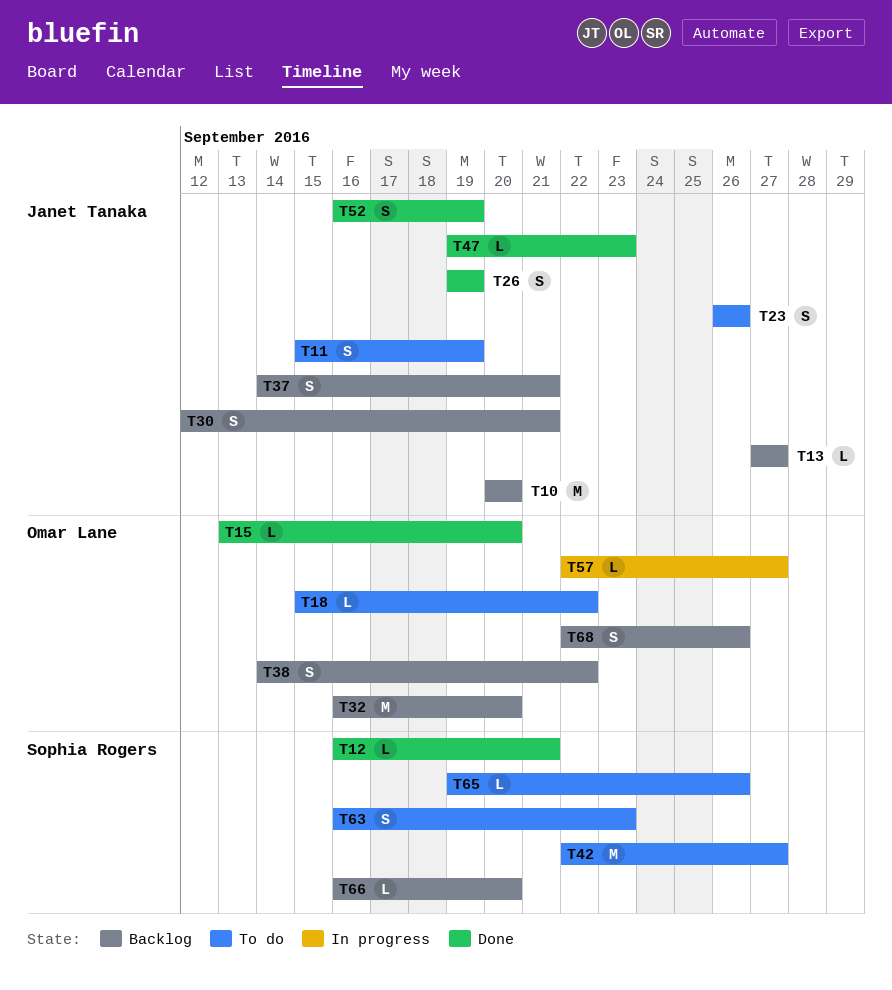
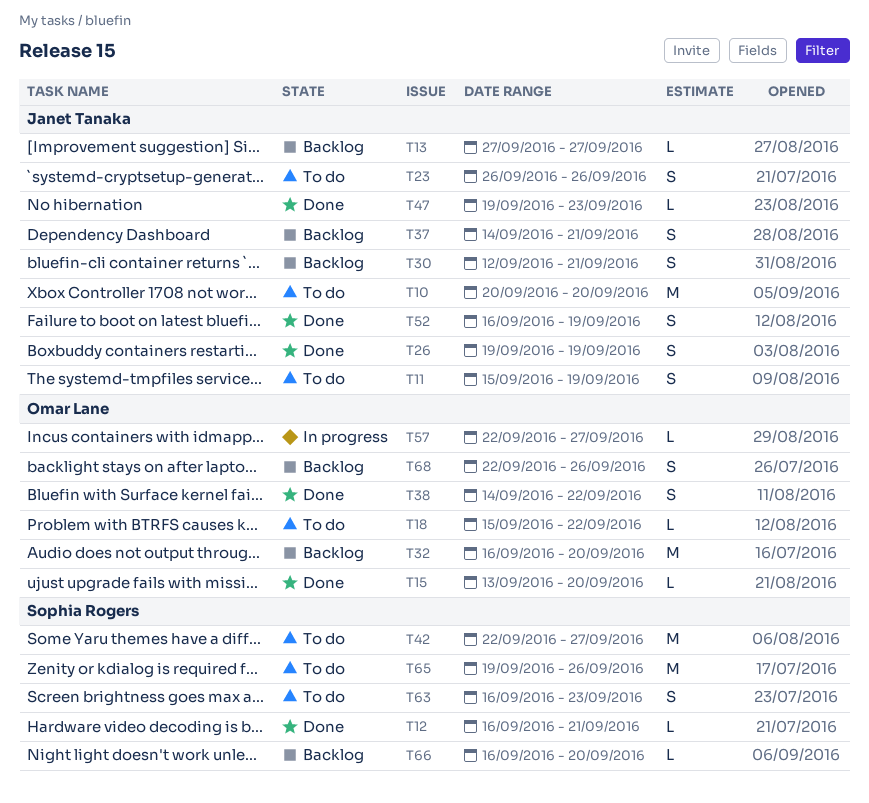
T10, status: Backlog -> To do
T38, status: Backlog -> Done
T65, estimate: L -> M

